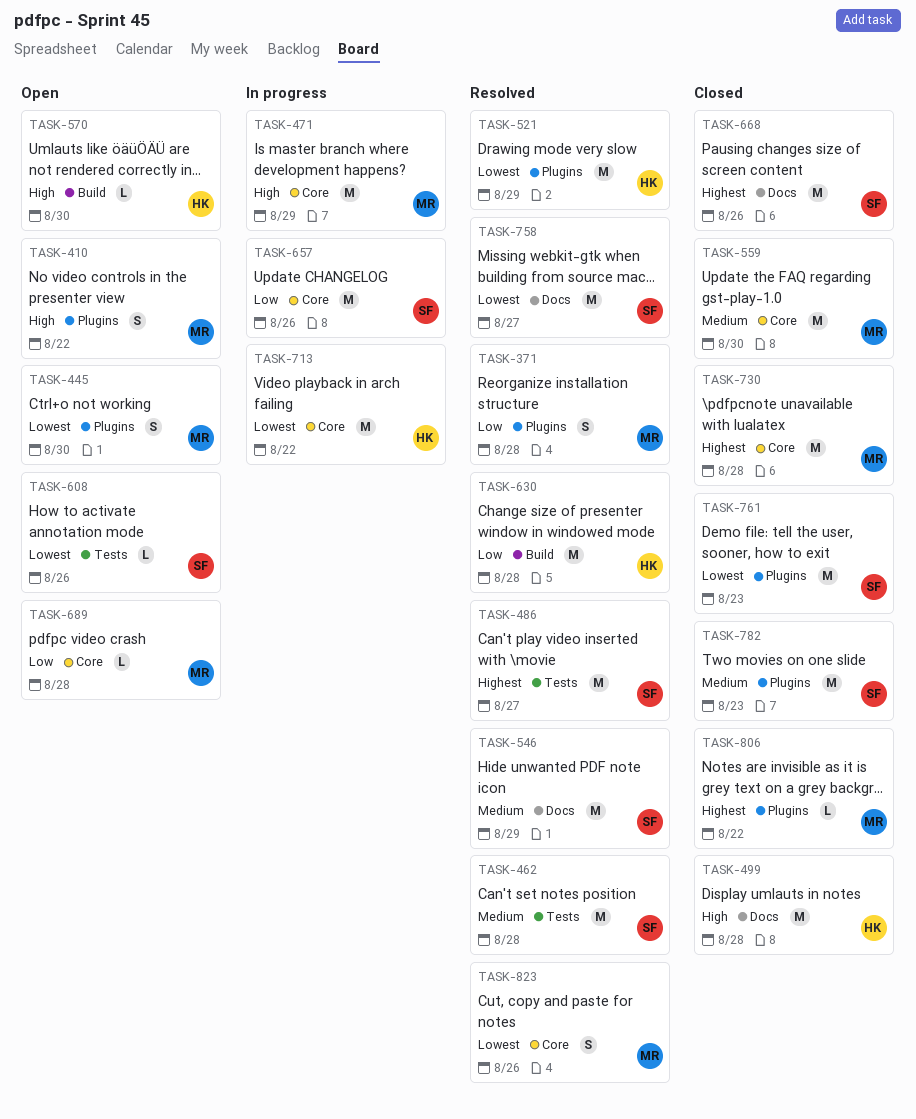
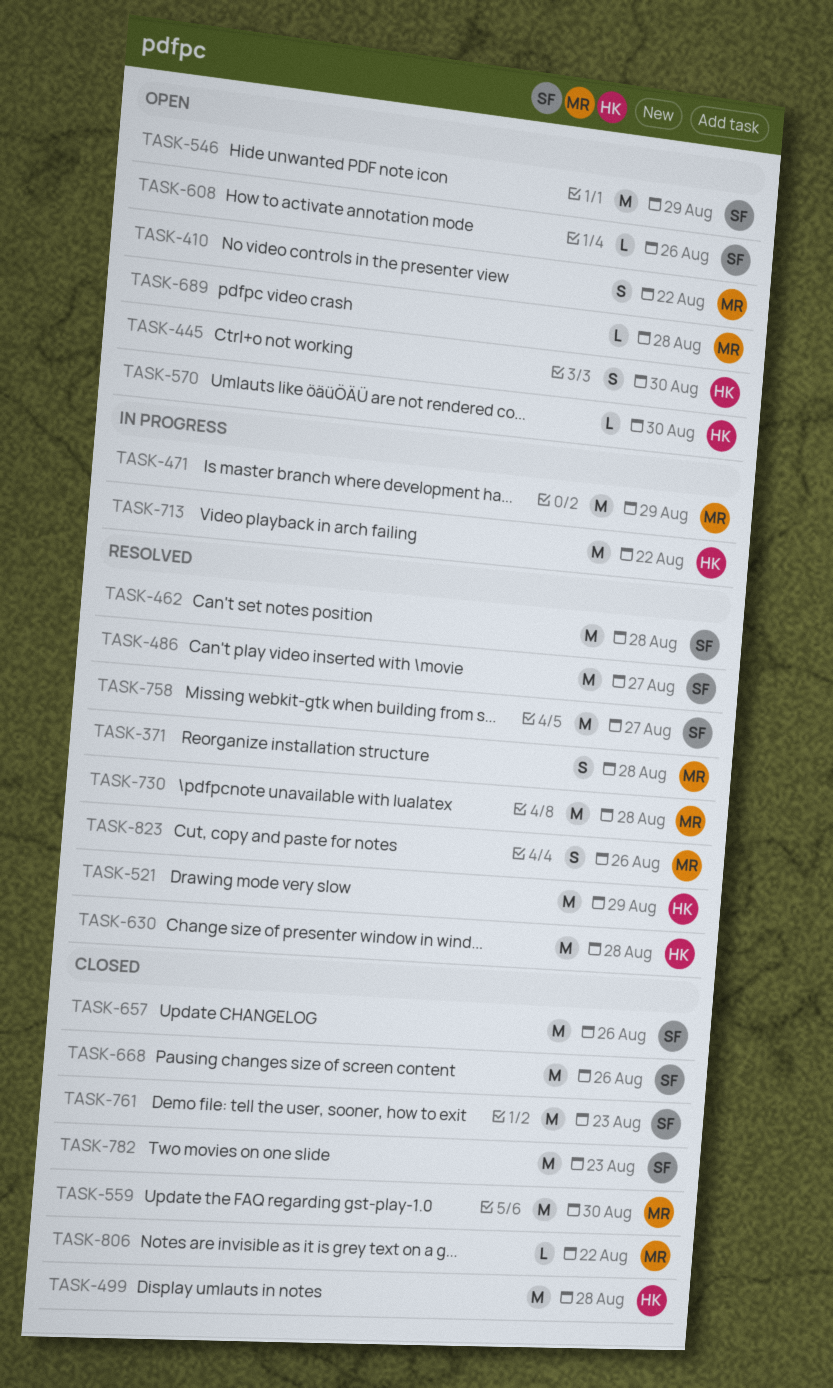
TASK-445, owner: MR -> HK
TASK-546, status: Resolved -> Open
TASK-657, status: In progress -> Closed
TASK-730, status: Closed -> Resolved

